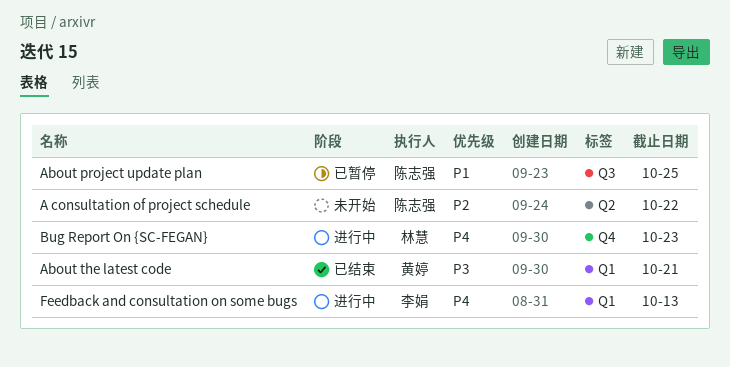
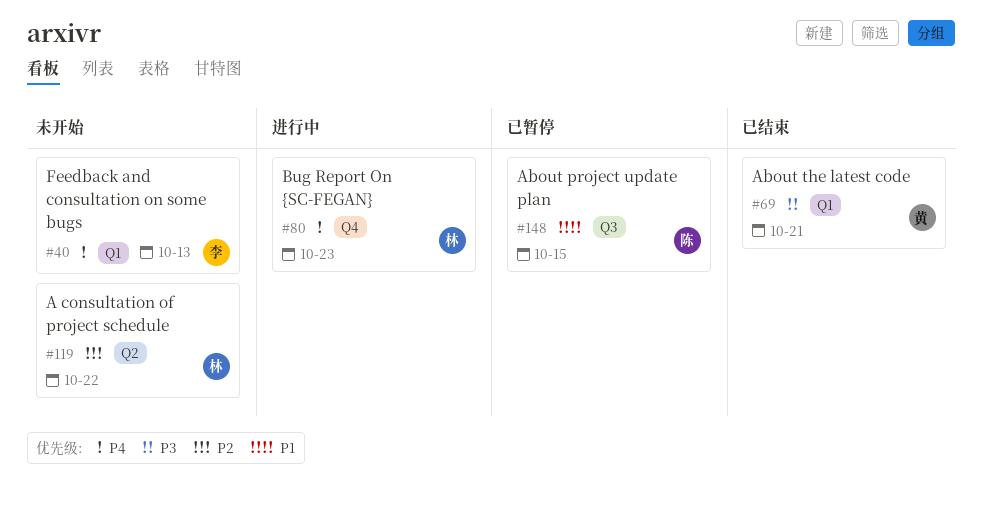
A consultation of project schedule, owner: 陈志强 -> 林慧
About project update plan, due: Oct 25 -> Oct 15
Feedback and consultation on some bugs, status: 进行中 -> 未开始

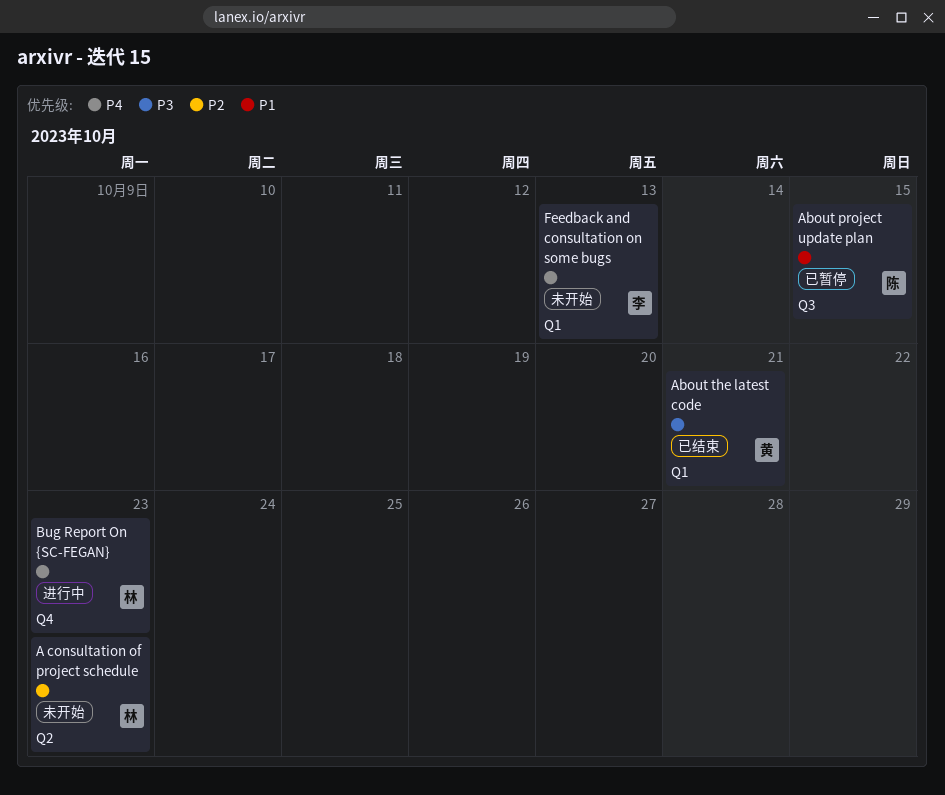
A consultation of project schedule, due: Oct 22 -> Oct 23

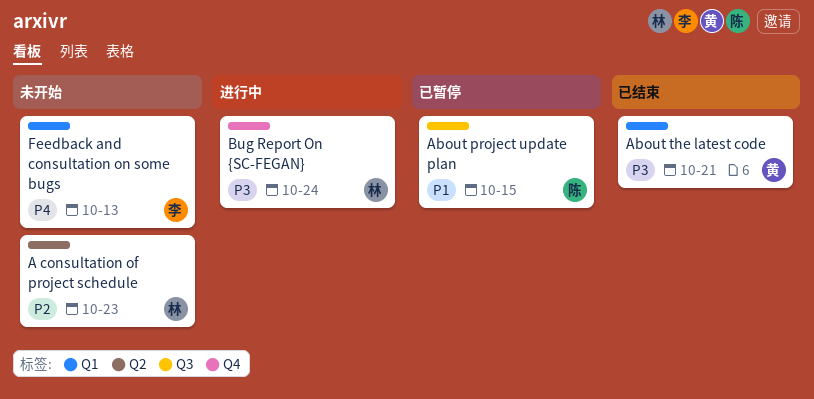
Bug Report On {SC-FEGAN}, priority: P4 -> P3
Bug Report On {SC-FEGAN}, due: Oct 23 -> Oct 24

